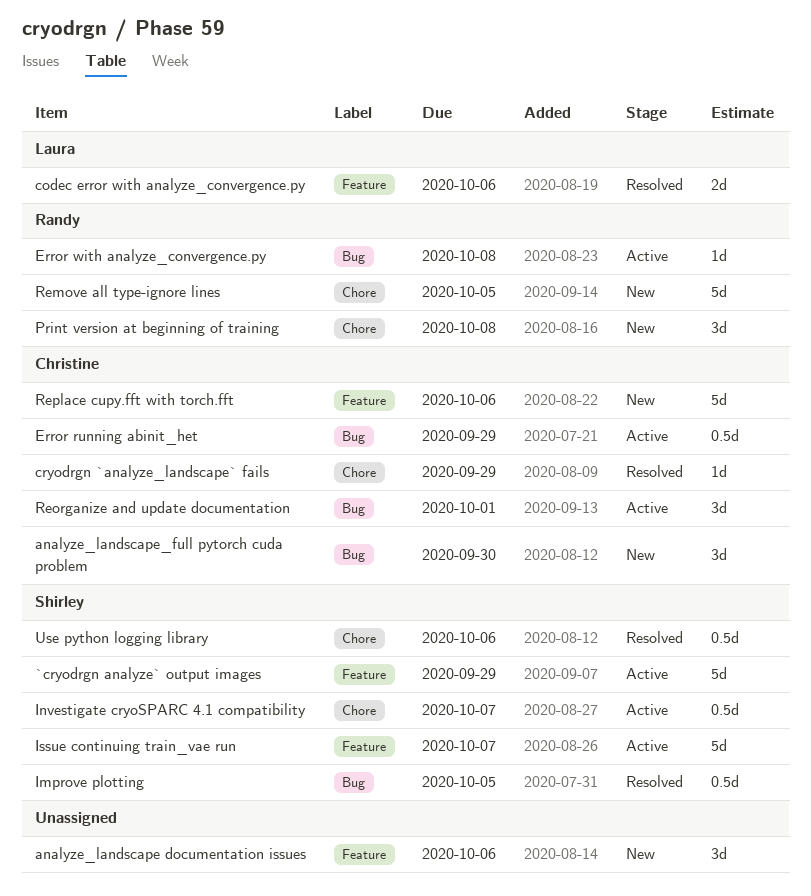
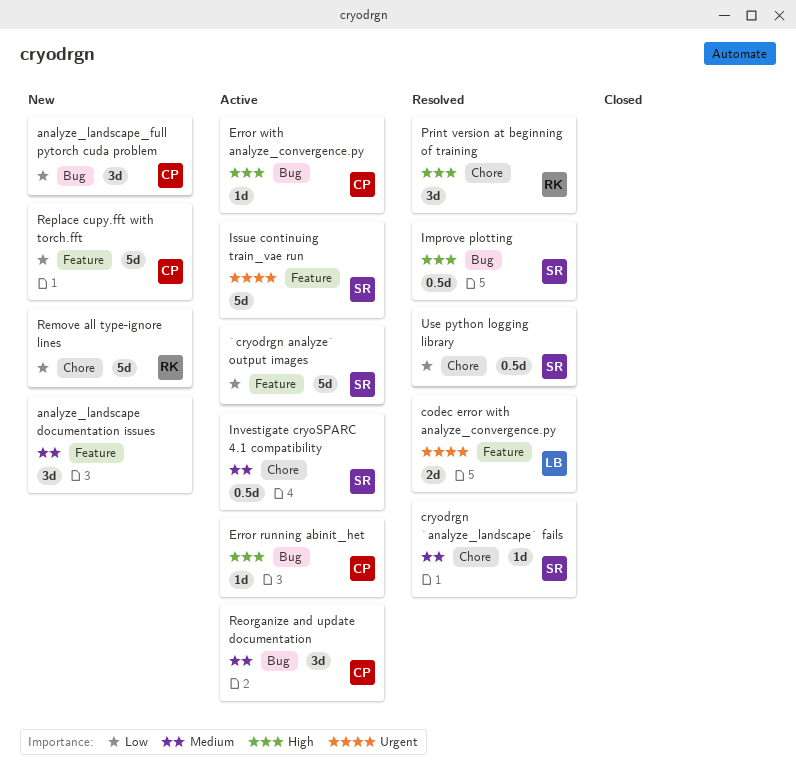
cryodrgn `analyze_landscape` fails, owner: Christine -> Shirley
Error running abinit_het, estimate: 0.5d -> 1d
Error with analyze_convergence.py, owner: Randy -> Christine
Print version at beginning of training, status: New -> Resolved

